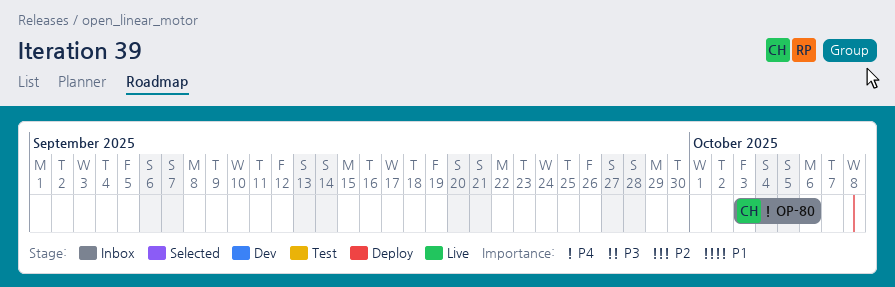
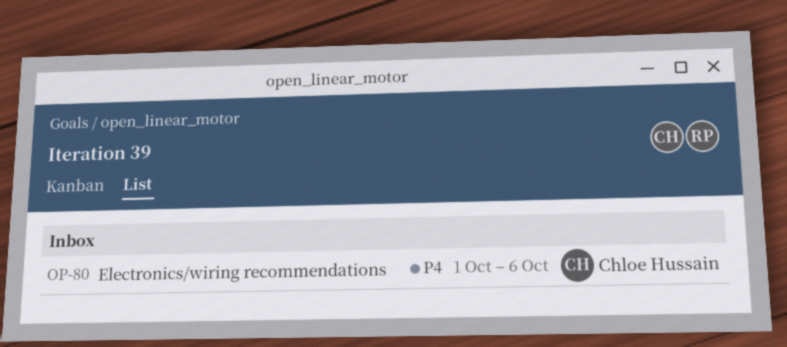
OP-80, start: Oct 3 -> Oct 1

